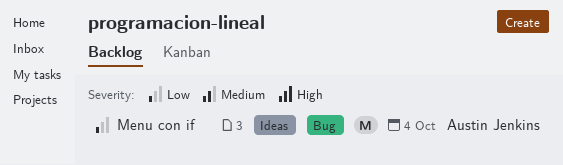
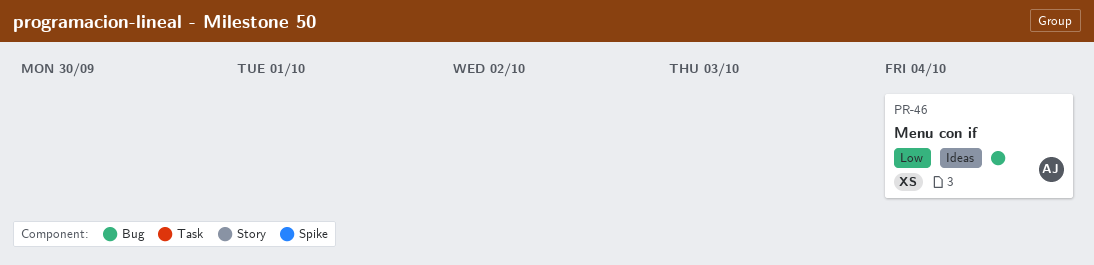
Menu con if, estimate: M -> XS

